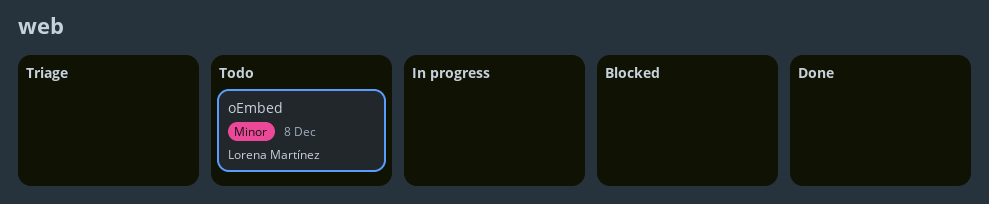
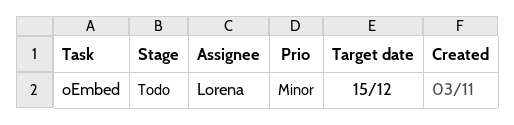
oEmbed, due: Dec 8 -> Dec 15

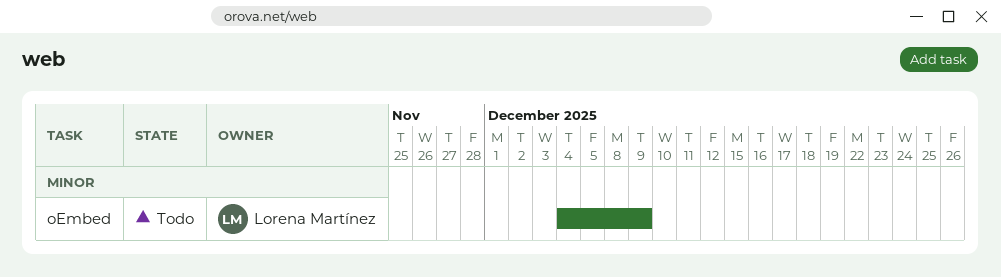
oEmbed, due: Dec 15 -> Dec 9

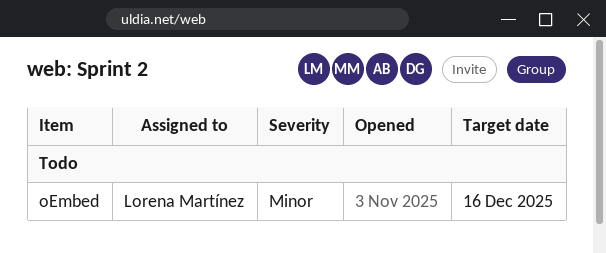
oEmbed, due: Dec 9 -> Dec 16

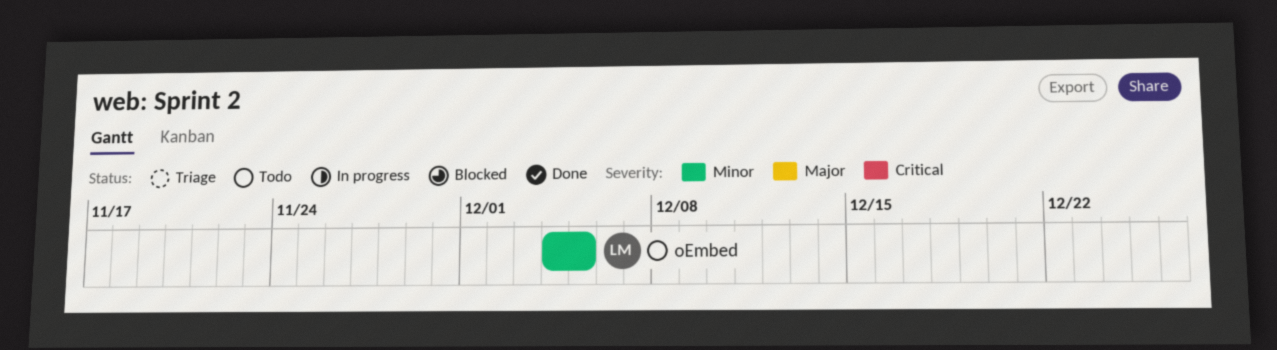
oEmbed, due: Dec 16 -> Dec 5

